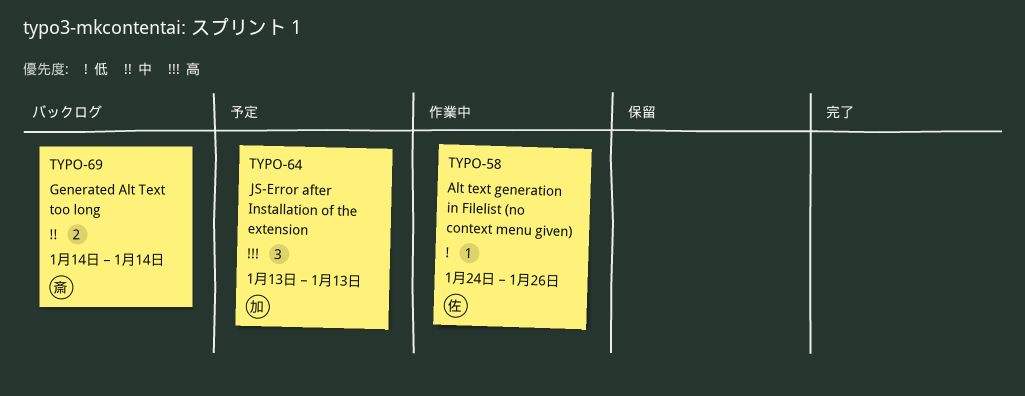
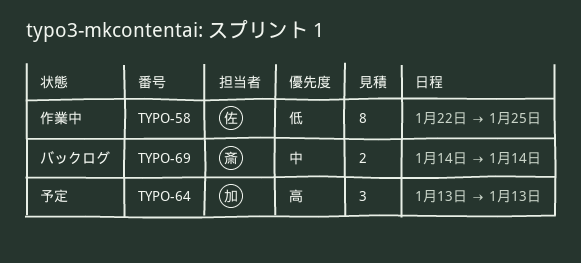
TYPO-58, estimate: 1 -> 8
TYPO-58, start: Jan 24 -> Jan 22
TYPO-58, due: Jan 26 -> Jan 25

